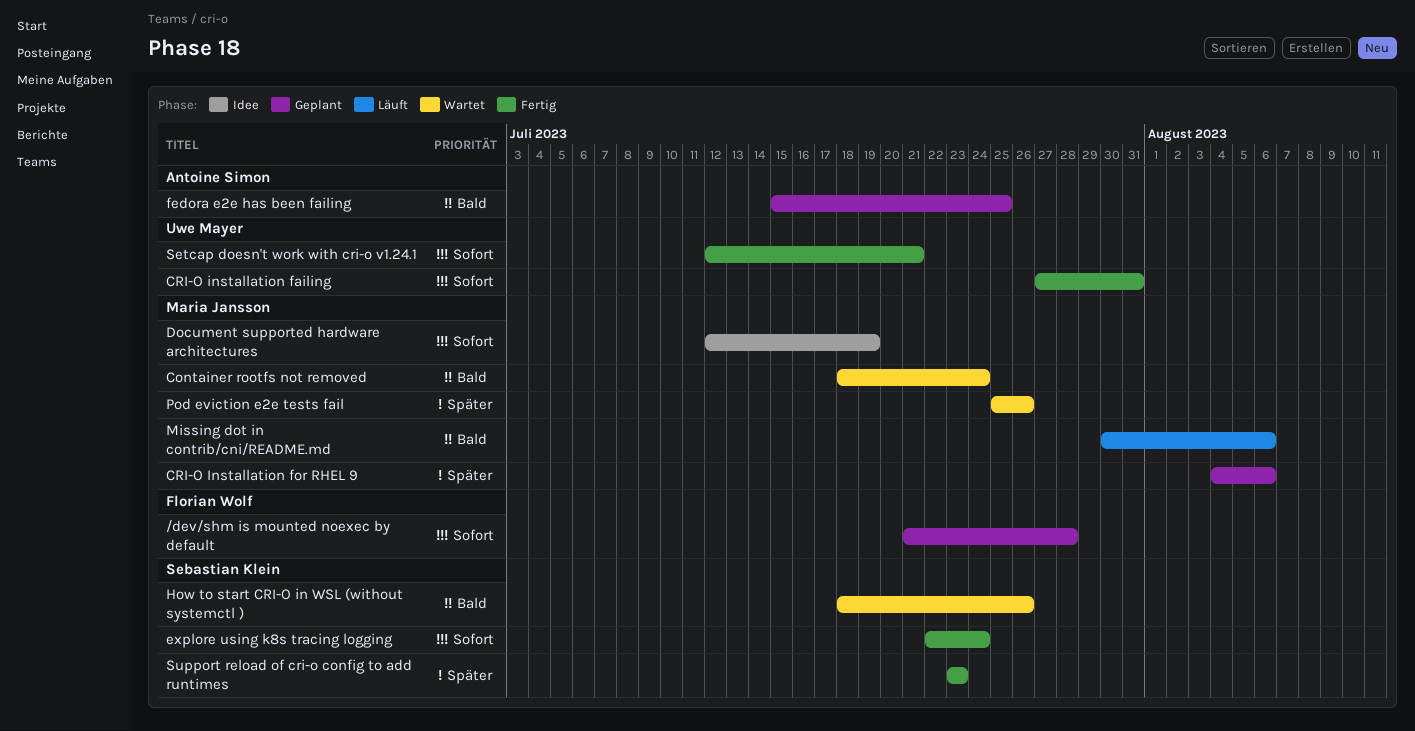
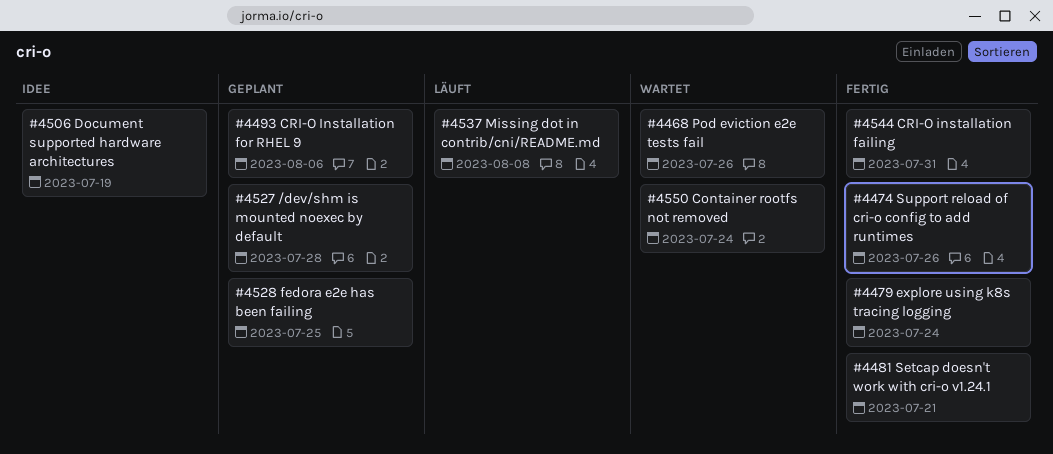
How to start CRI-O in WSL (without systemctl ): present -> none
Missing dot in contrib/cni/README.md, due: Aug 6 -> Aug 8
Support reload of cri-o config to add runtimes, due: Jul 23 -> Jul 26

